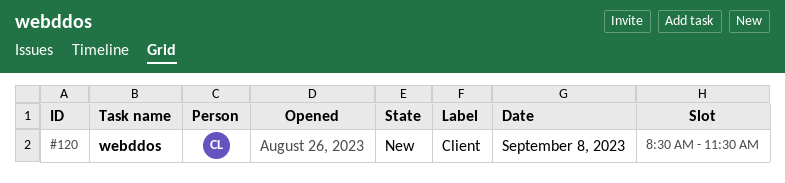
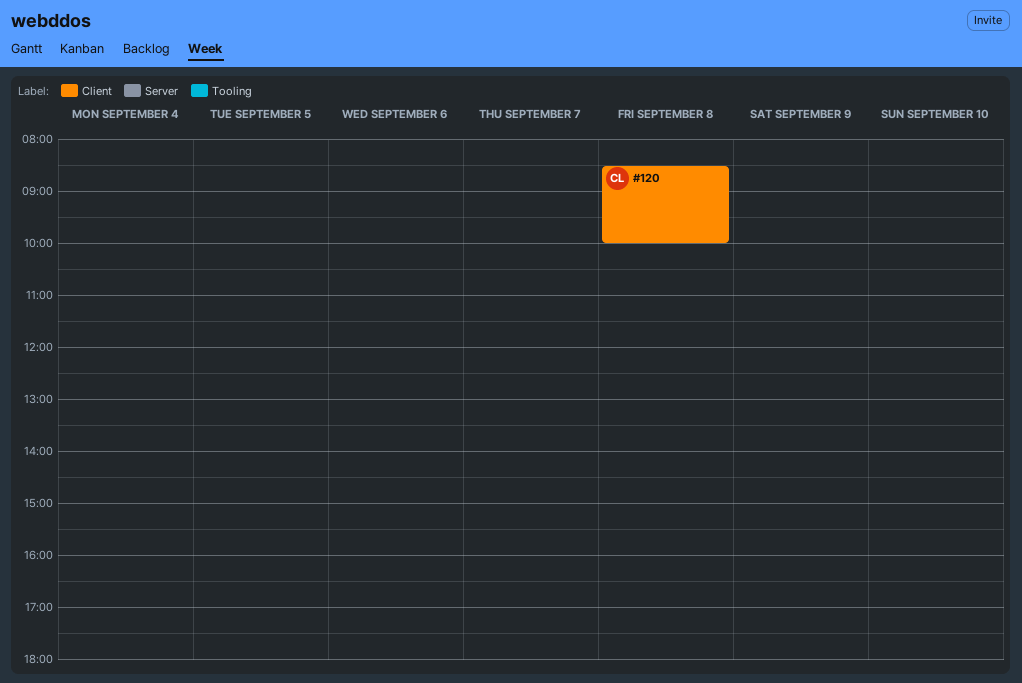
#120, ends: 11:30 -> 10:00

